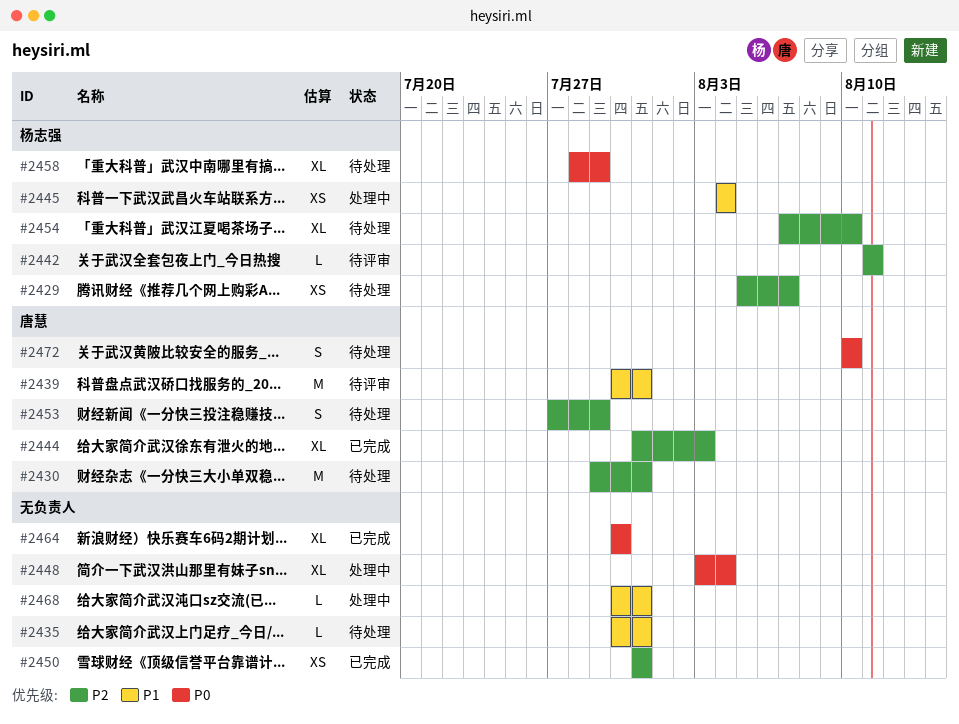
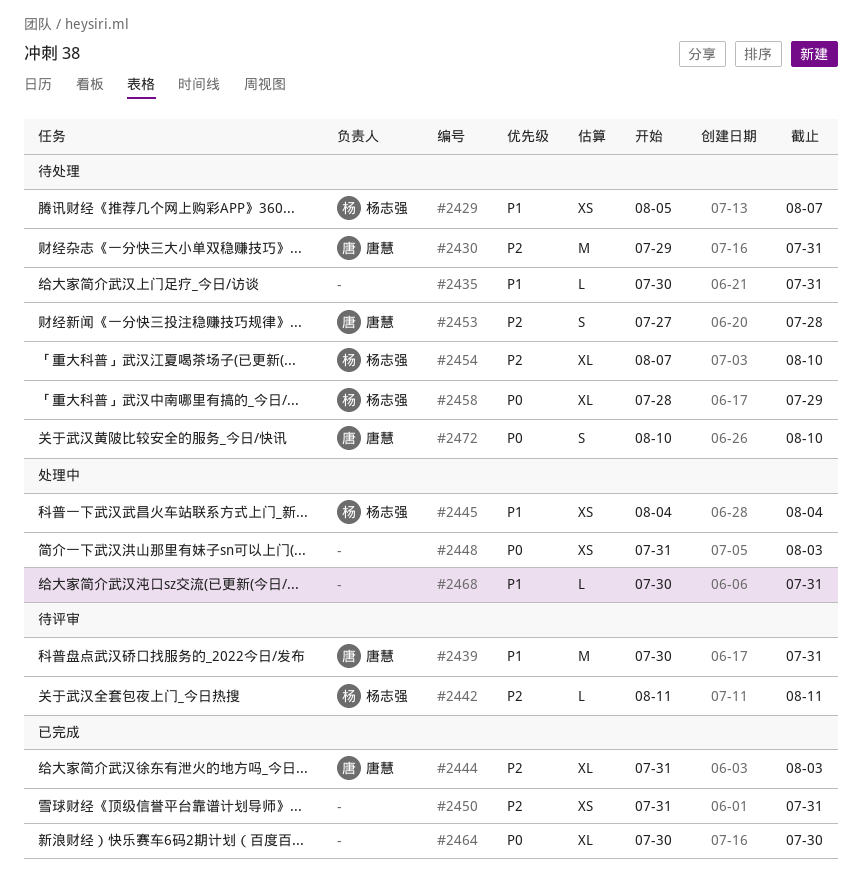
#2429, priority: P2 -> P1
#2448, estimate: XL -> XS
#2448, start: Aug 3 -> Jul 31
#2448, due: Aug 4 -> Aug 3
#2453, due: Jul 29 -> Jul 28

